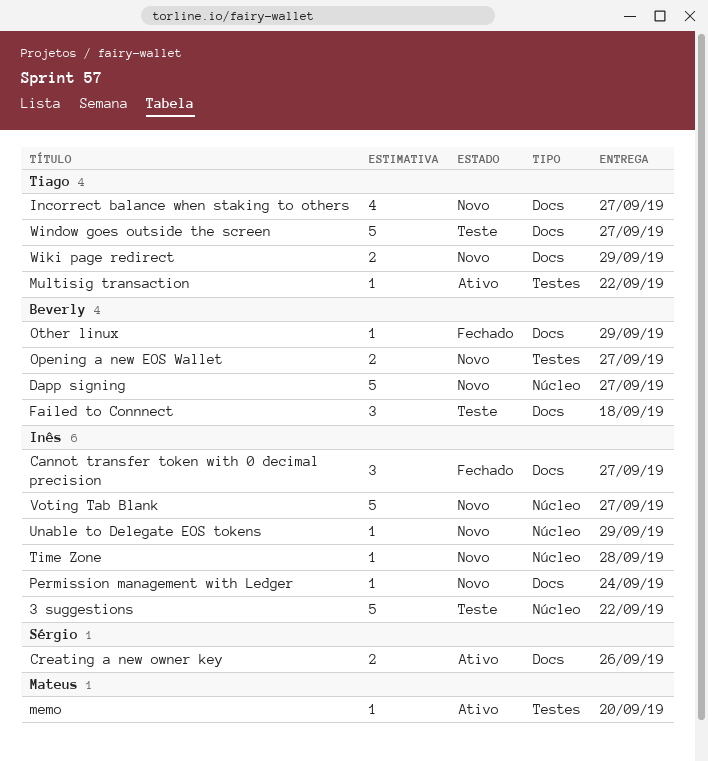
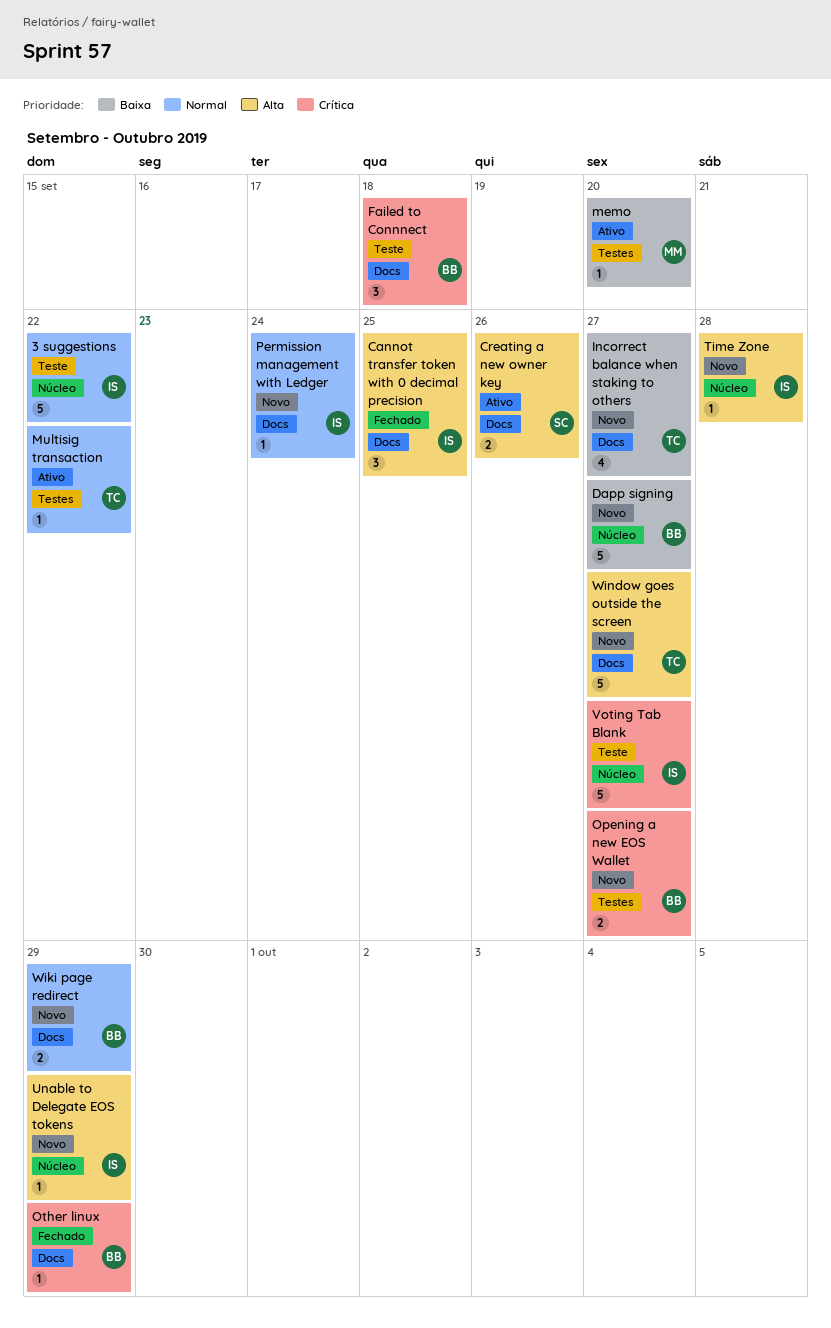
Cannot transfer token with 0 decimal precision, due: Sep 27 -> Sep 25
Voting Tab Blank, status: Novo -> Teste
Wiki page redirect, owner: Tiago -> Beverly
Window goes outside the screen, status: Teste -> Novo

